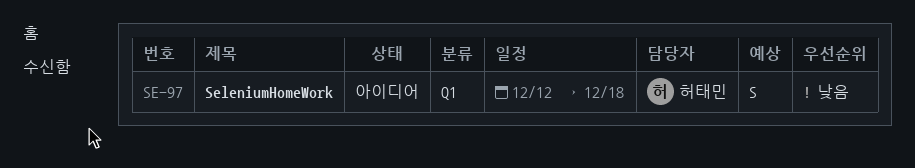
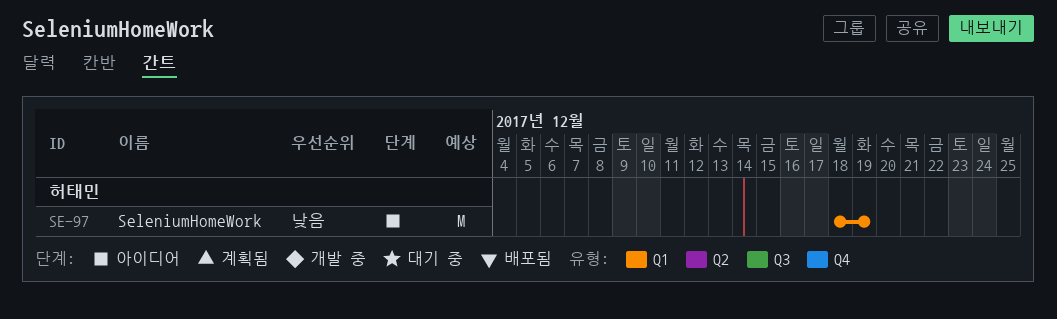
SE-97, estimate: S -> M
SE-97, start: Dec 12 -> Dec 18
SE-97, due: Dec 18 -> Dec 19

